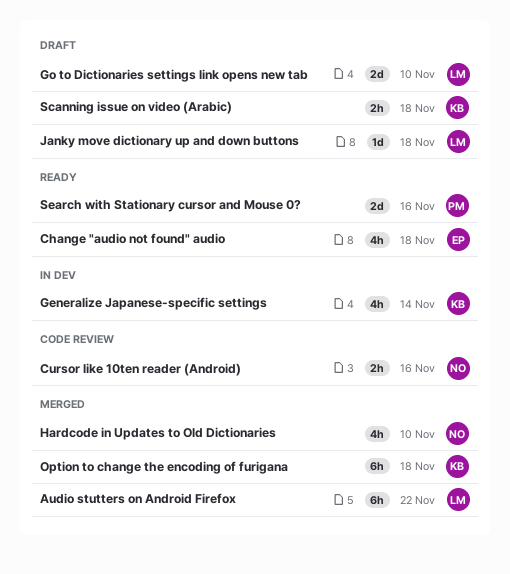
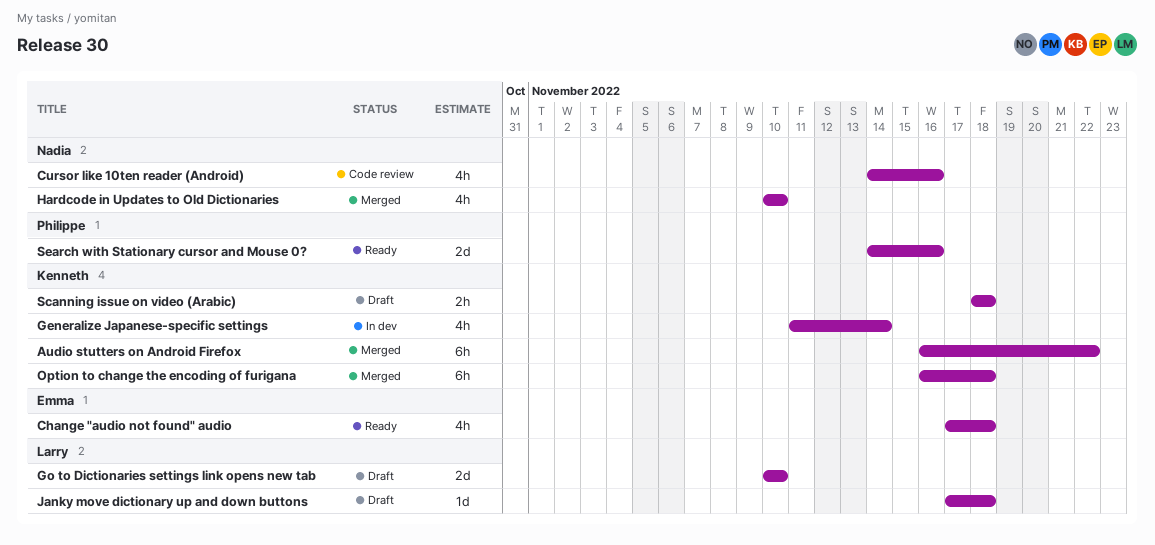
Audio stutters on Android Firefox, owner: Larry -> Kenneth
Cursor like 10ten reader (Android), estimate: 2h -> 4h

